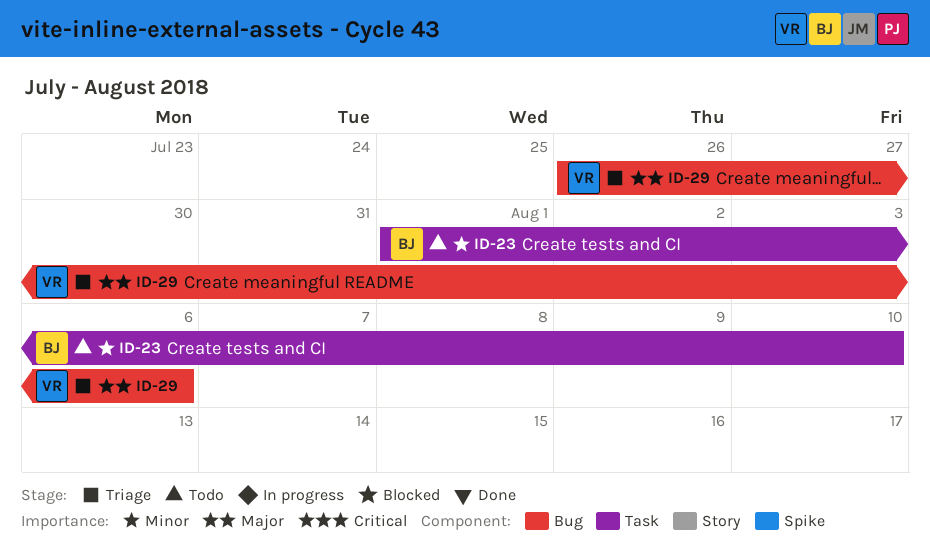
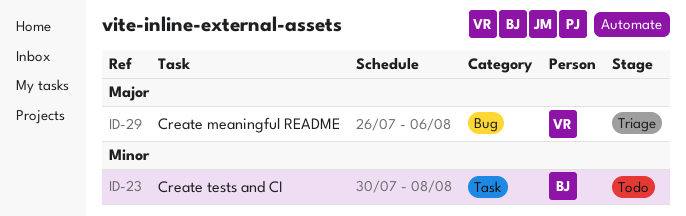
ID-23, start: Aug 1 -> Jul 30
ID-23, due: Aug 10 -> Aug 8

